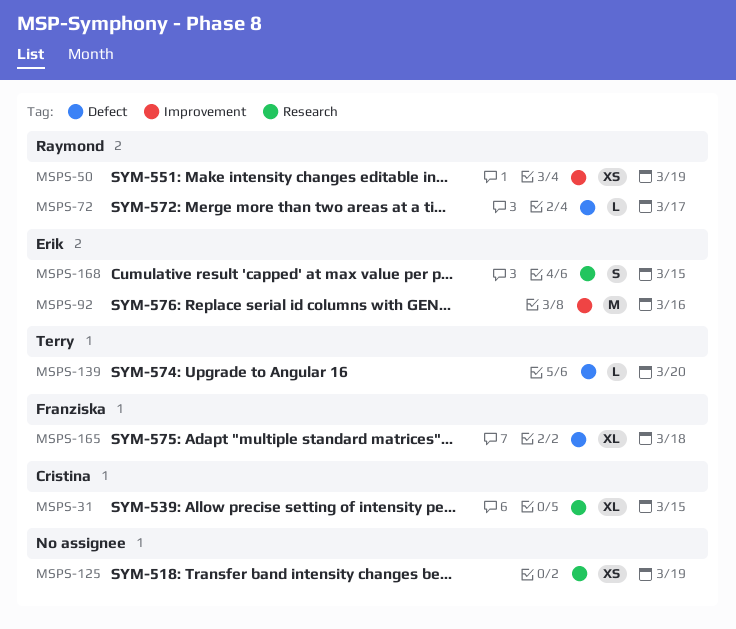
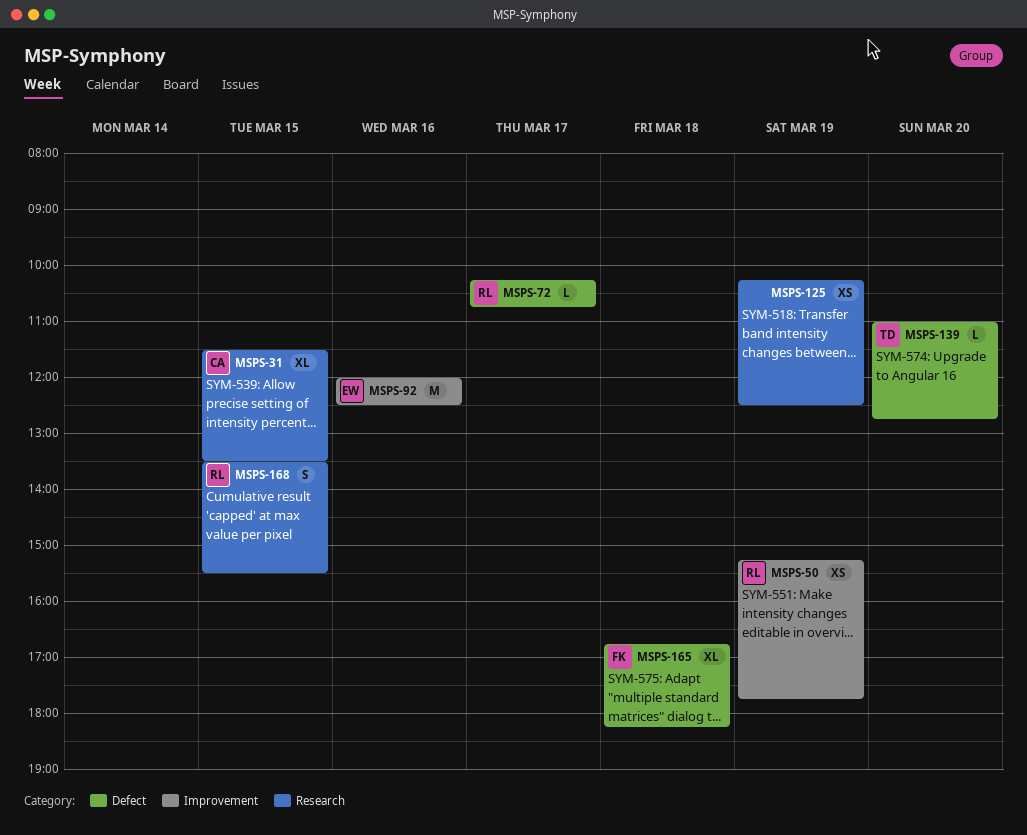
MSPS-168, owner: Erik -> Raymond

